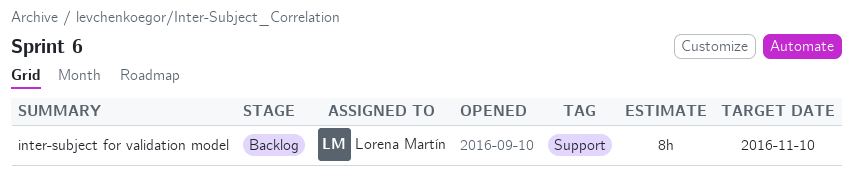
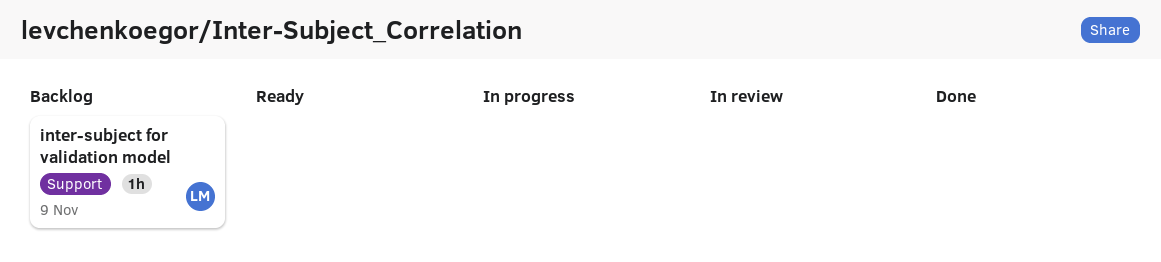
inter-subject for validation model, estimate: 8h -> 1h
inter-subject for validation model, due: Nov 10 -> Nov 9

